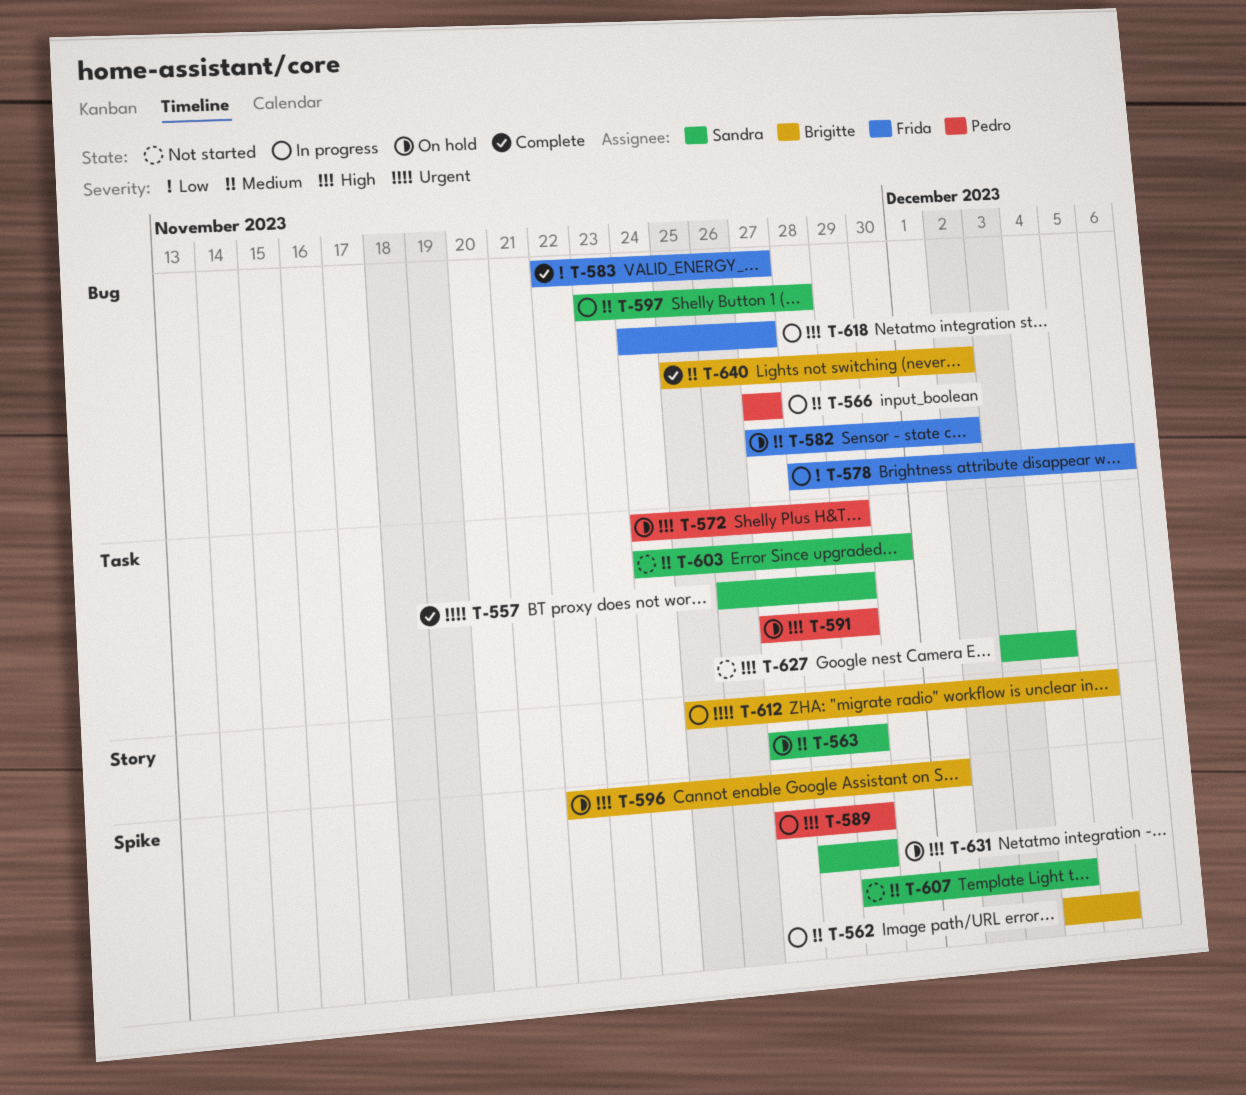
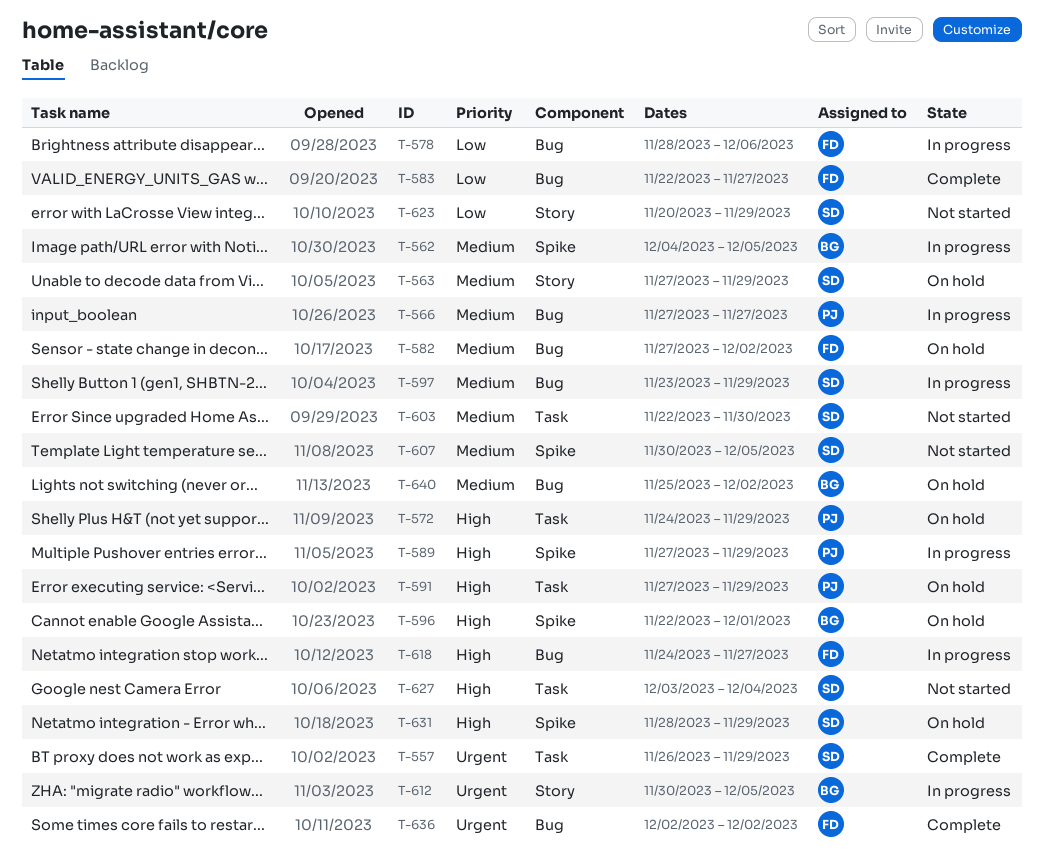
T-597, due: Nov 28 -> Nov 29
T-603, start: Nov 24 -> Nov 22
T-607, start: Nov 29 -> Nov 30
T-607, due: Dec 4 -> Dec 5
T-612, start: Nov 25 -> Nov 30
T-623: none -> present
T-636: none -> present
T-640, status: Complete -> On hold

